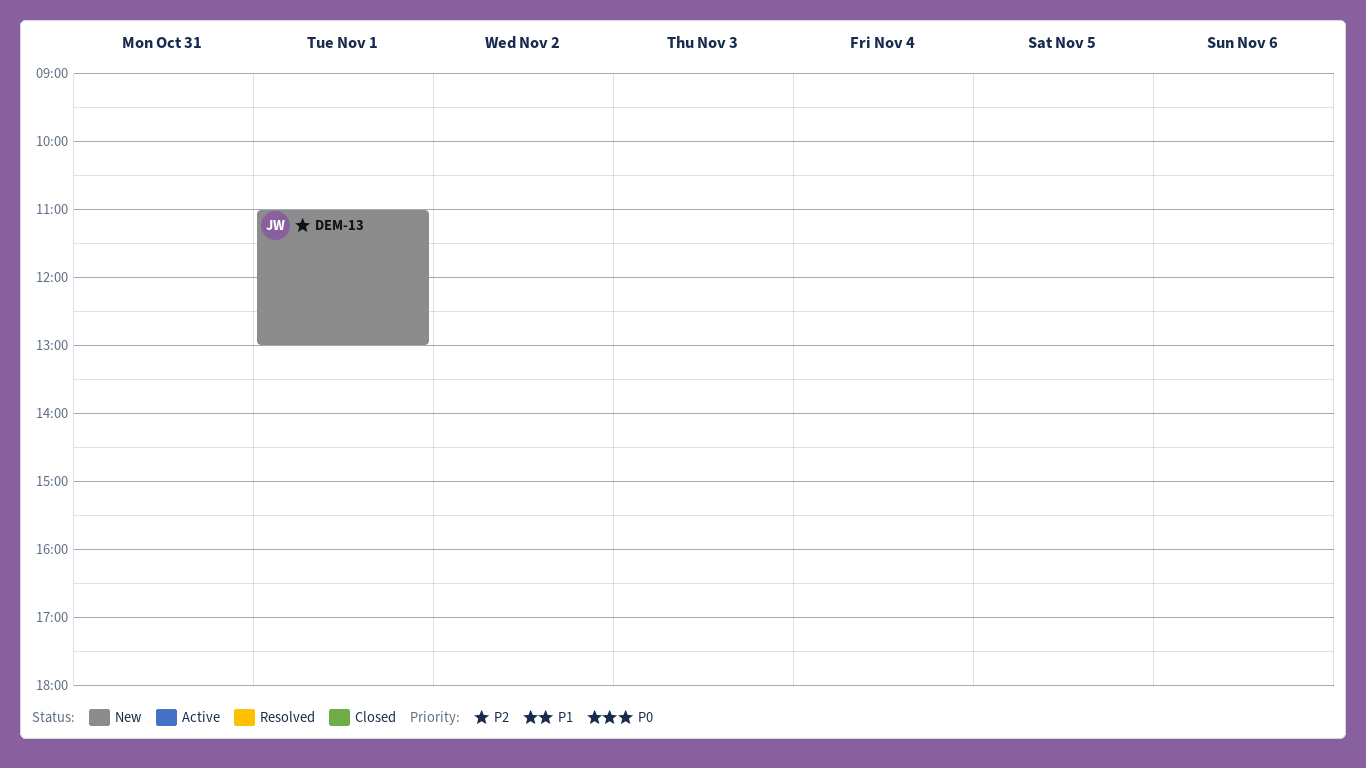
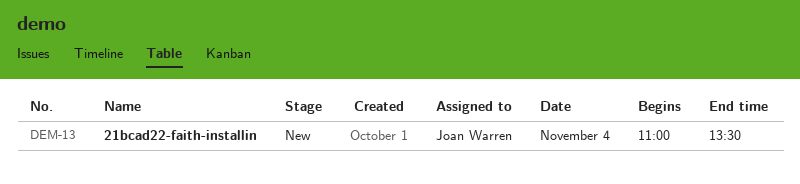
DEM-13, day: Nov 1 -> Nov 4
DEM-13, ends: 13:00 -> 13:30

